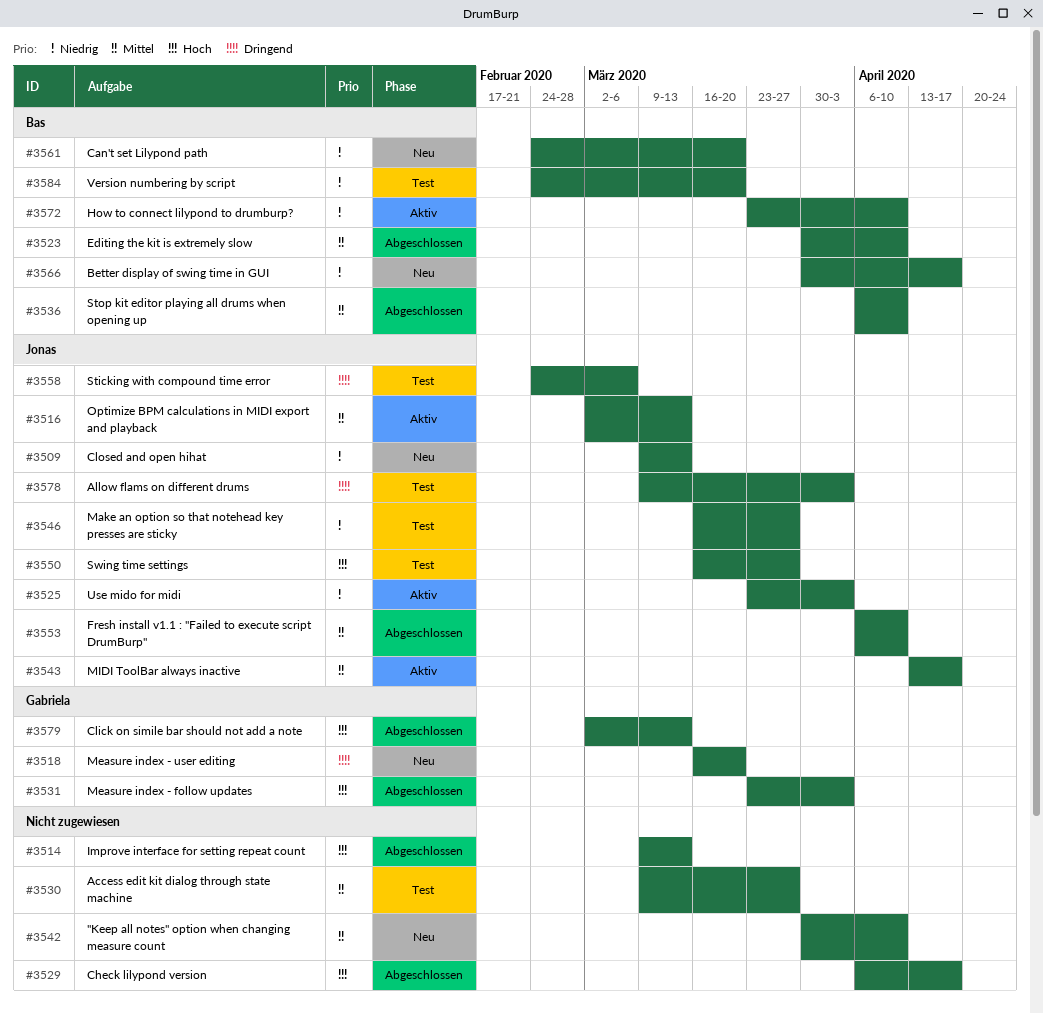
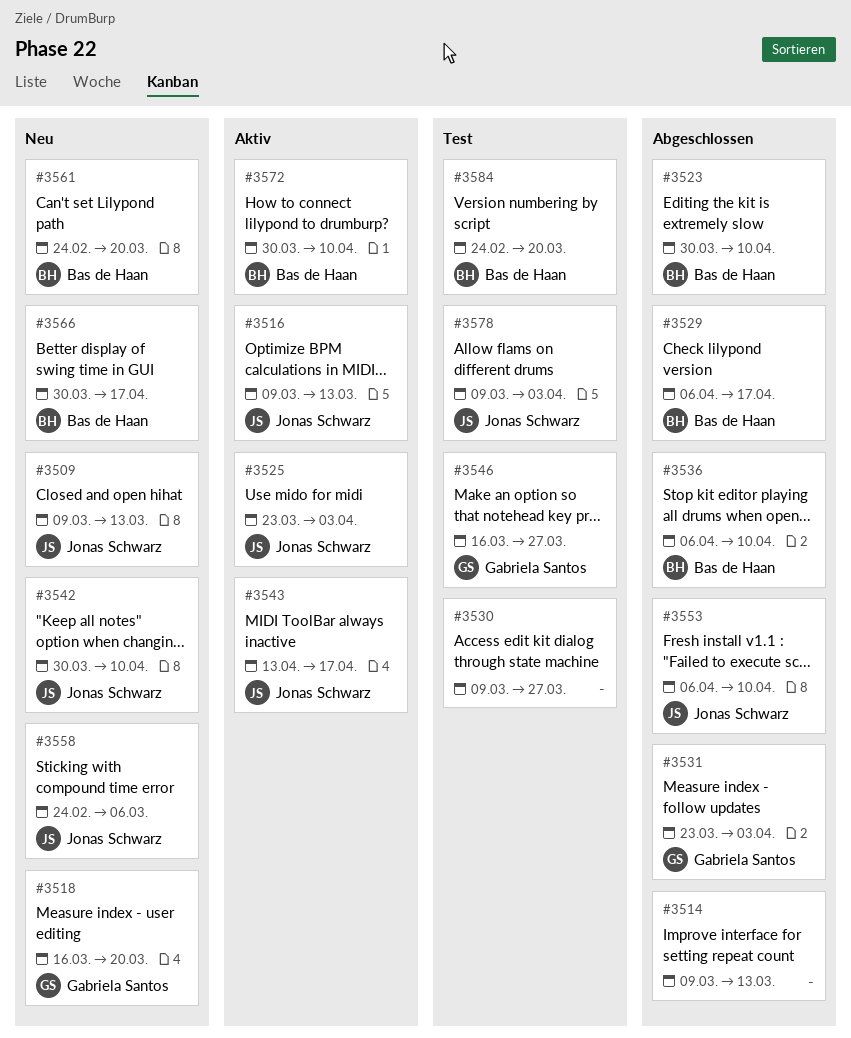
#3516, start: Mar 2 -> Mar 9
#3529, owner: none -> Bas de Haan
#3542, owner: none -> Jonas Schwarz
#3546, owner: Jonas Schwarz -> Gabriela Santos
#3550: present -> none
#3558, status: Test -> Neu
#3572, start: Mar 23 -> Mar 30
#3579: present -> none

